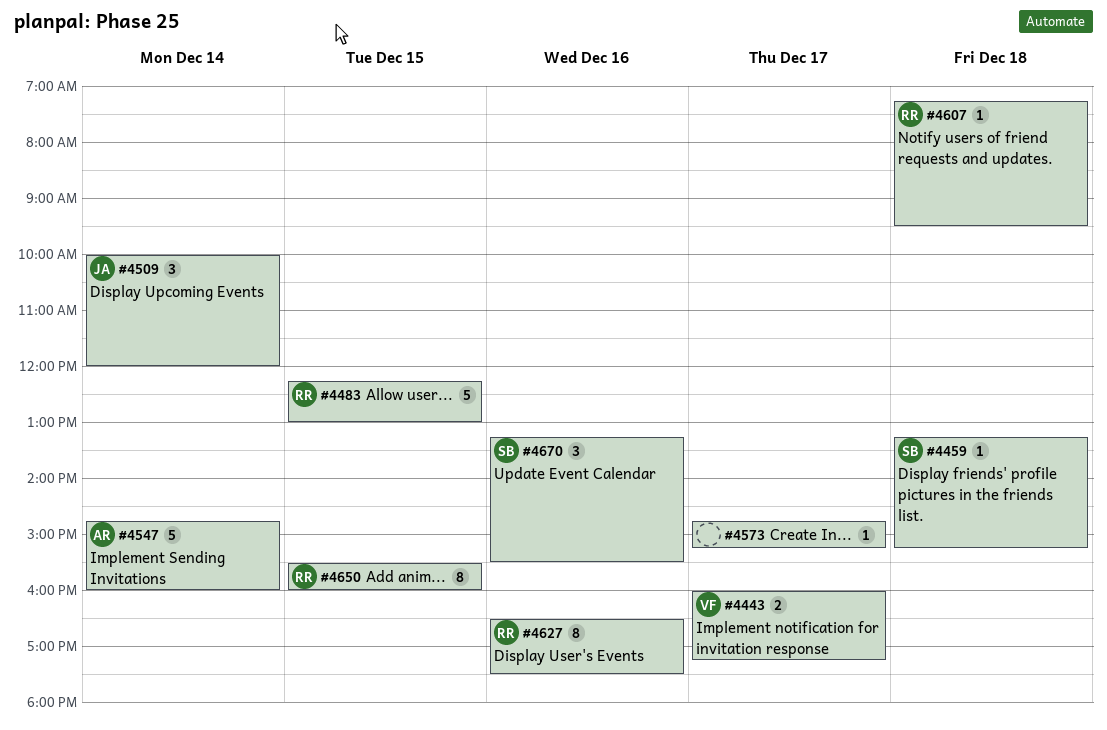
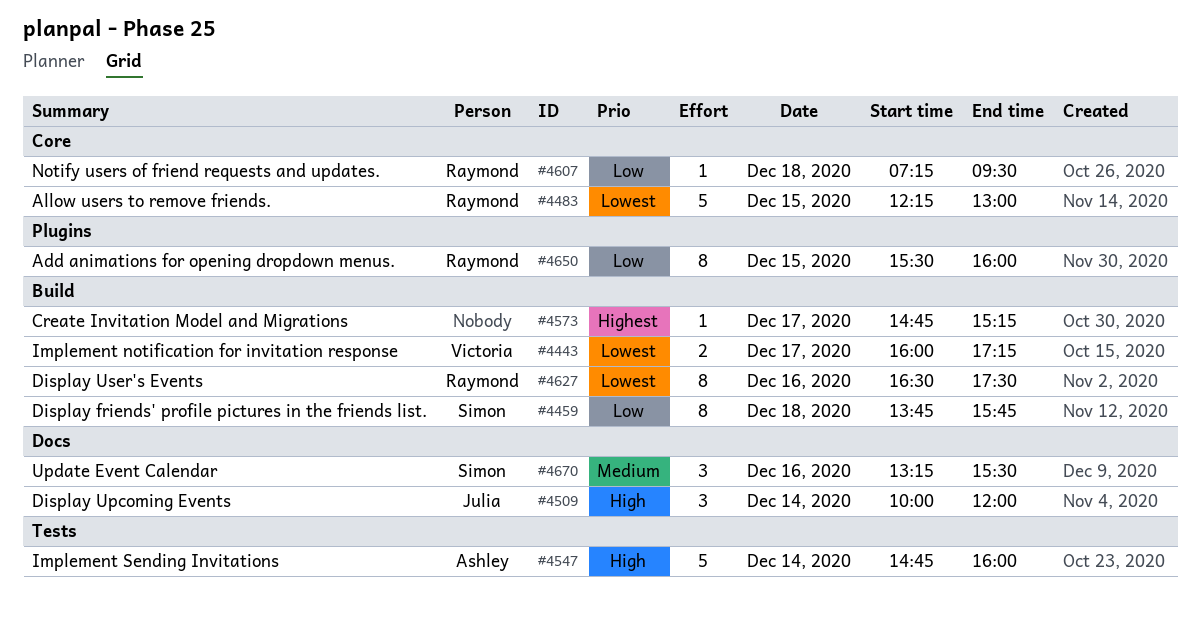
#4459, estimate: 1 -> 8
#4459, begins: 13:15 -> 13:45
#4459, ends: 15:15 -> 15:45

